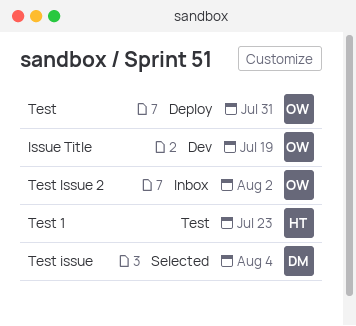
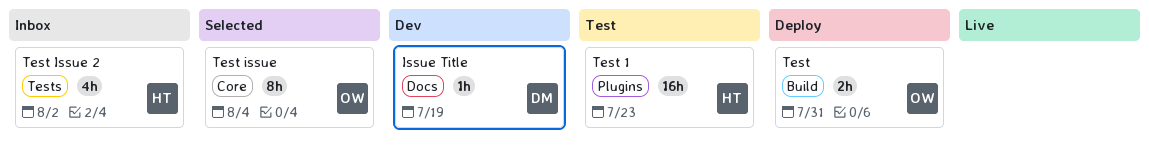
Issue Title, owner: OW -> DM
Test issue, owner: DM -> OW
Test Issue 2, owner: OW -> HT

